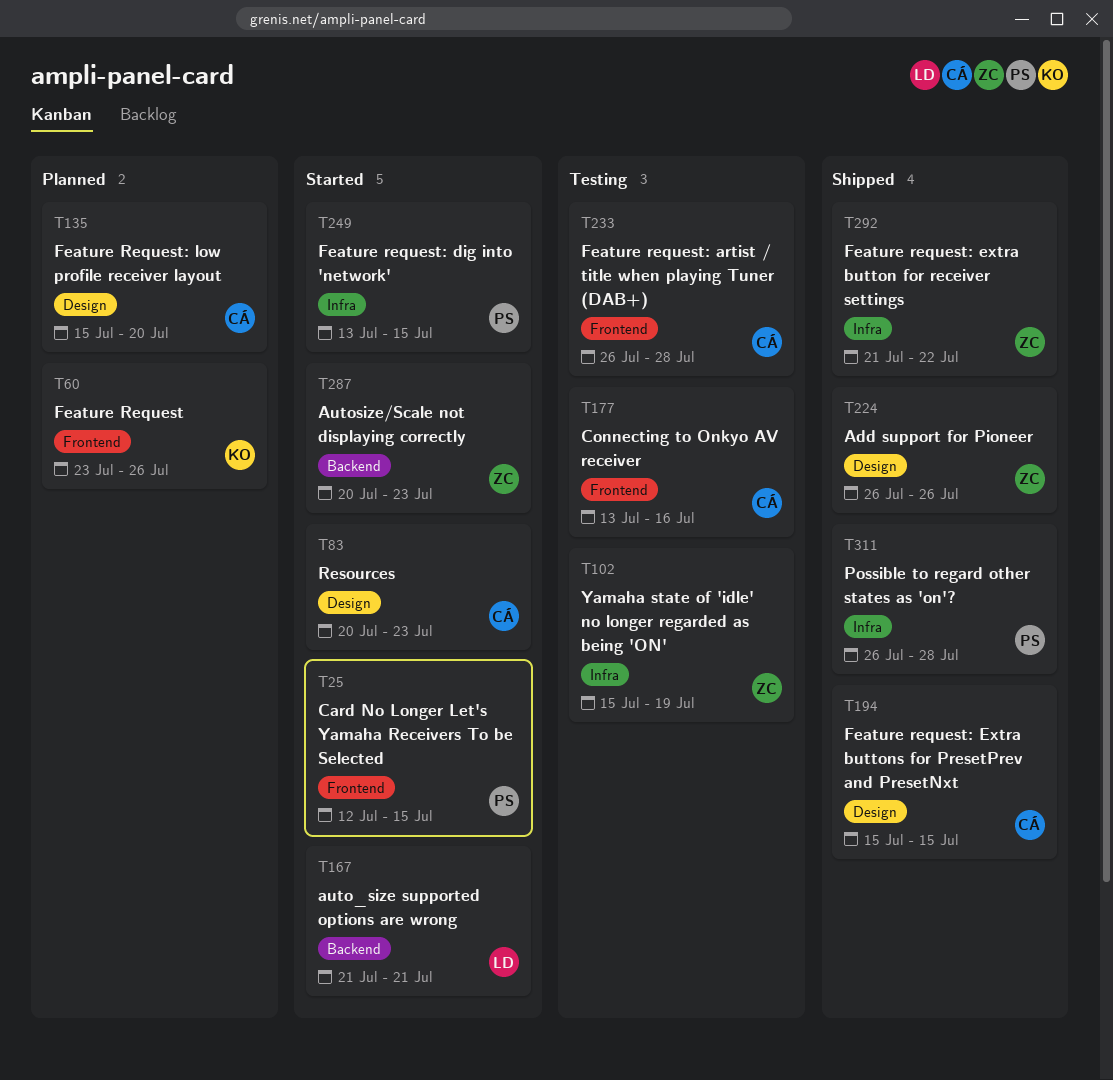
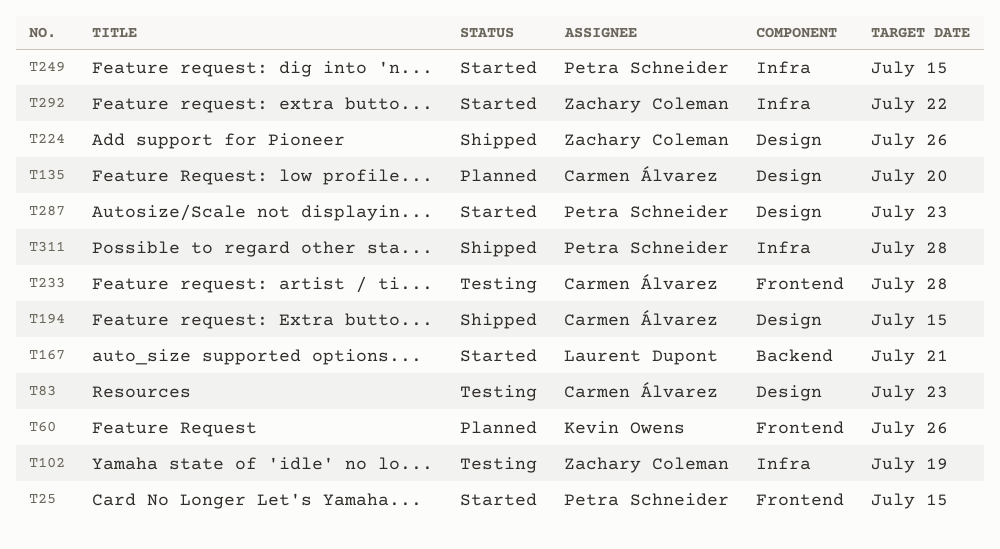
T83, status: Started -> Testing
T177: present -> none
T287, owner: Zachary Coleman -> Petra Schneider
T287, label: Backend -> Design
T292, status: Shipped -> Started

